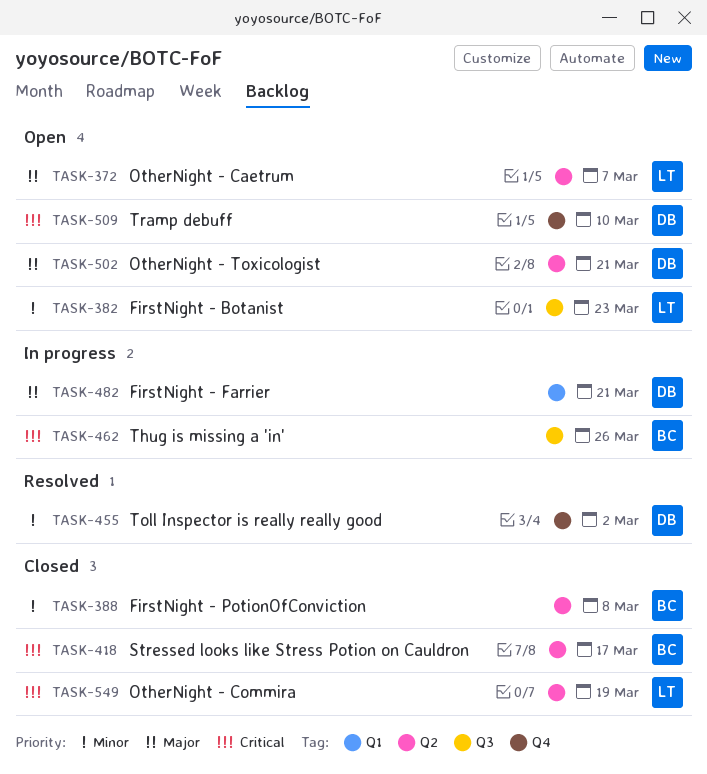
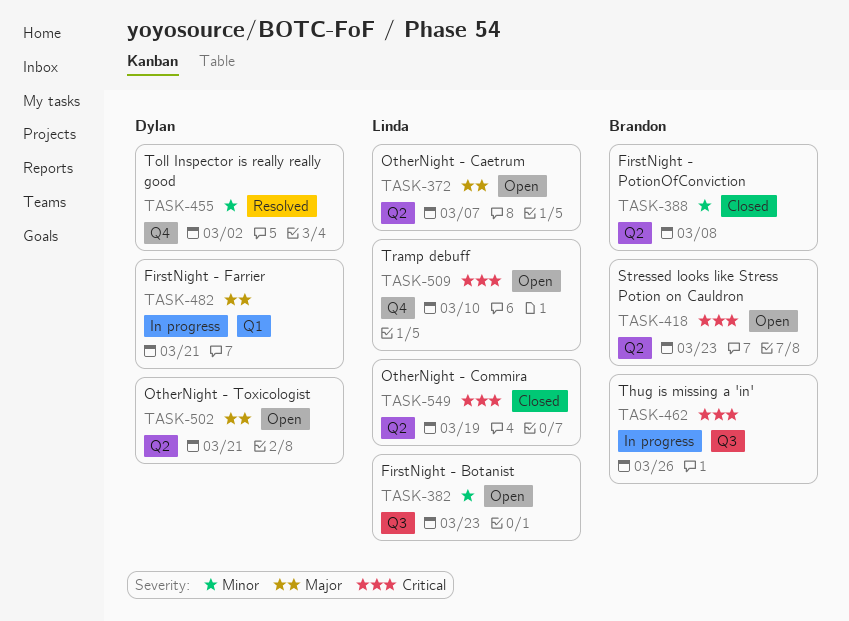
TASK-418, status: Closed -> Open
TASK-418, due: Mar 17 -> Mar 23
TASK-509, owner: Dylan -> Linda

